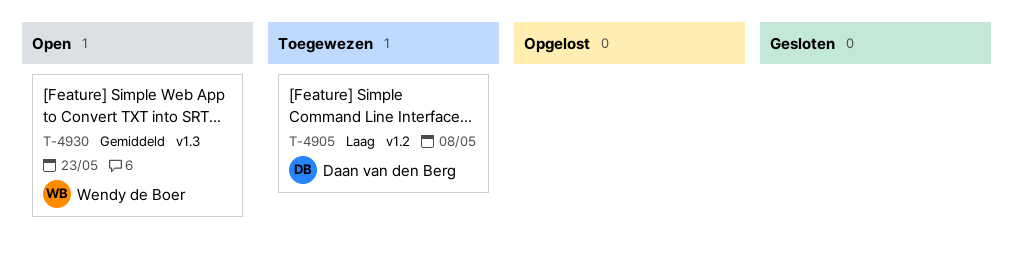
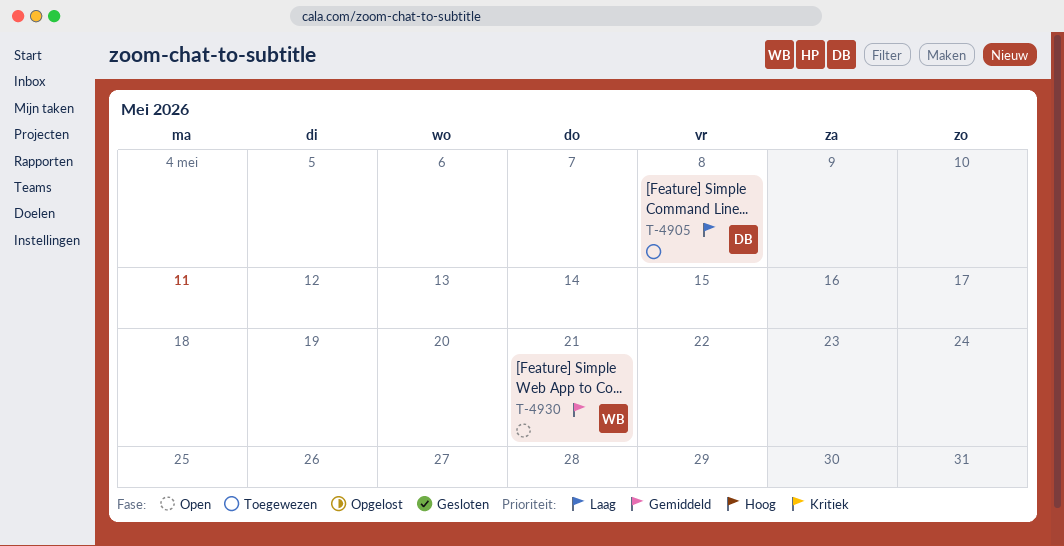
T-4930, due: May 23 -> May 21

